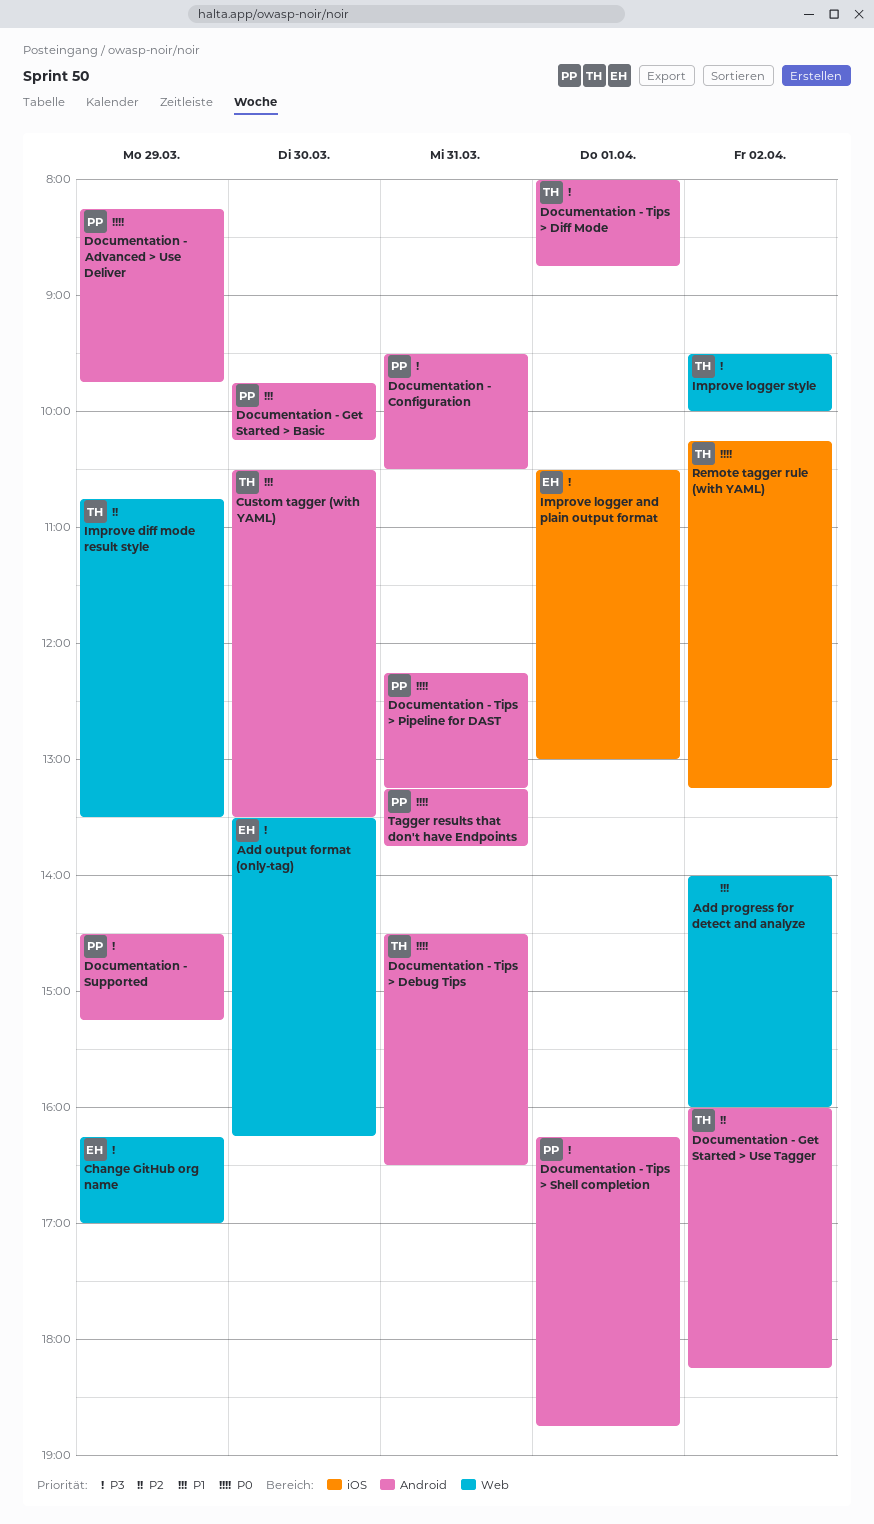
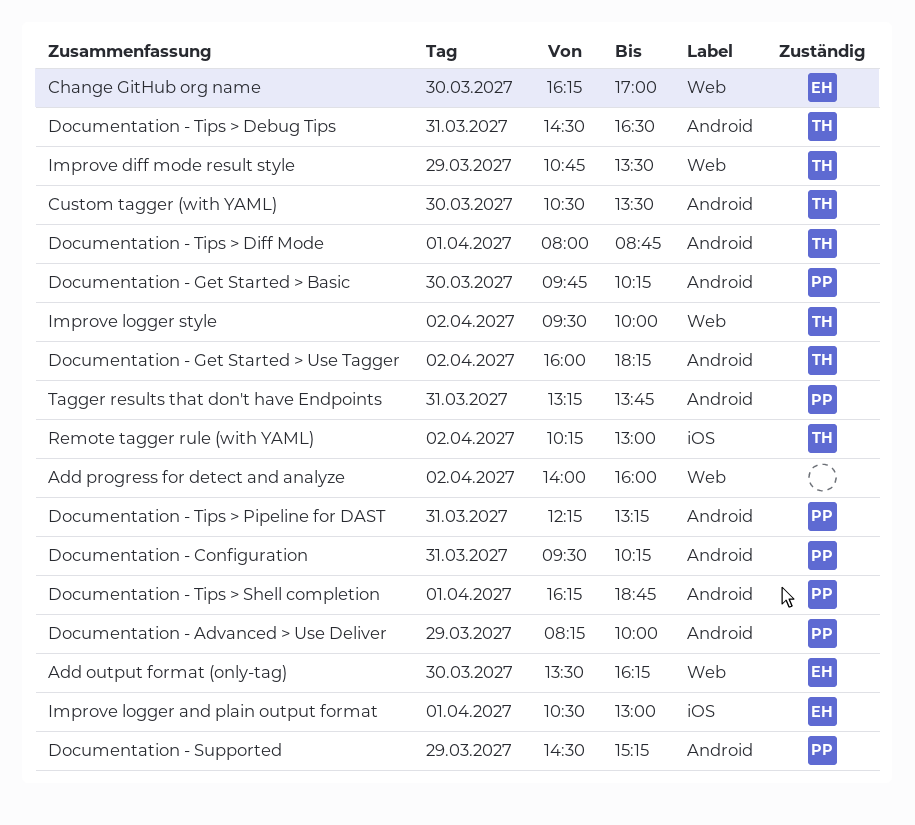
Change GitHub org name, day: Mar 29 -> Mar 30
Documentation - Advanced > Use Deliver, ends: 09:45 -> 10:00
Documentation - Configuration, ends: 10:30 -> 10:15
Remote tagger rule (with YAML), ends: 13:15 -> 13:00

